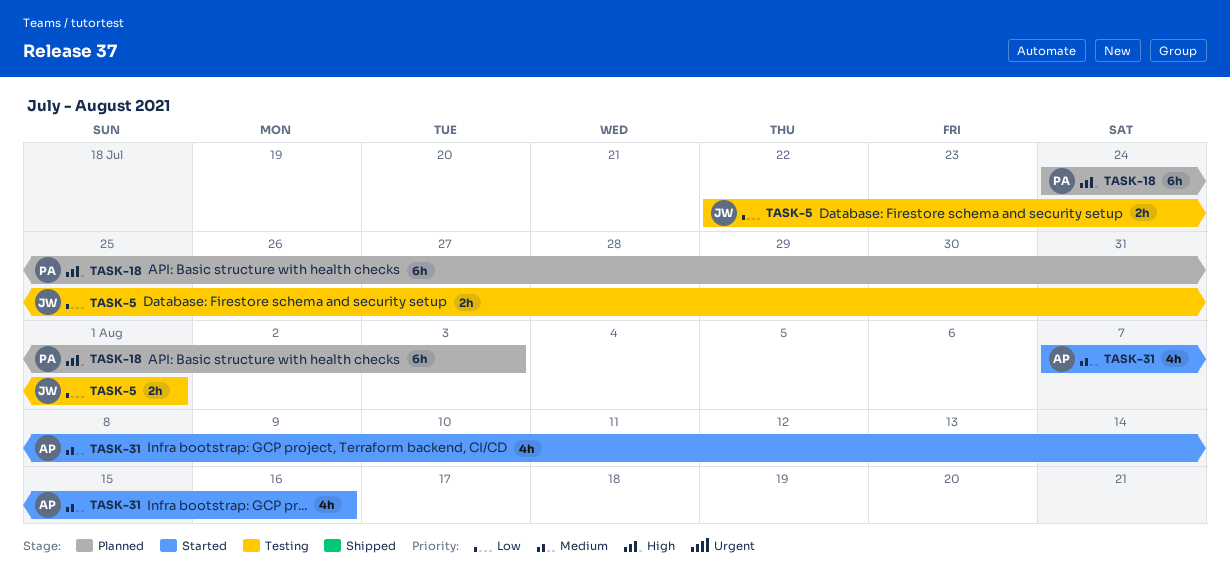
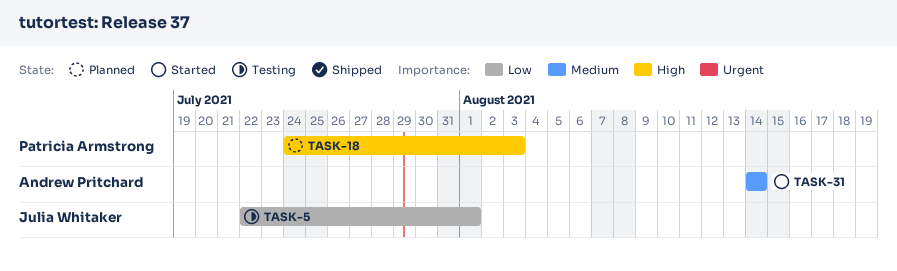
TASK-31, start: Aug 7 -> Aug 14
TASK-31, due: Aug 16 -> Aug 14

